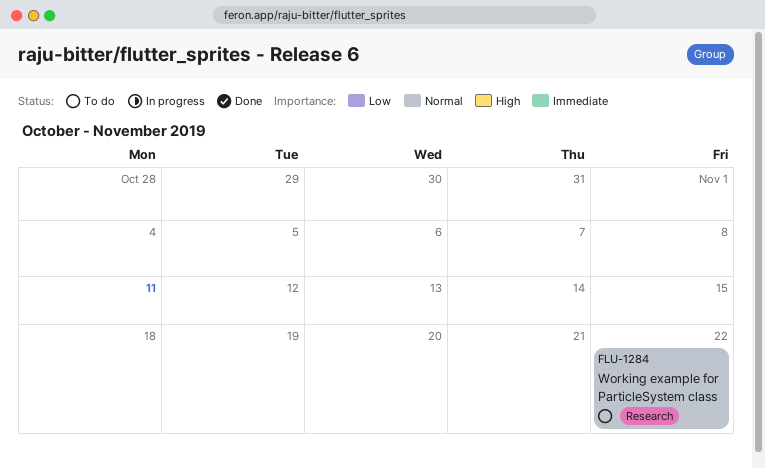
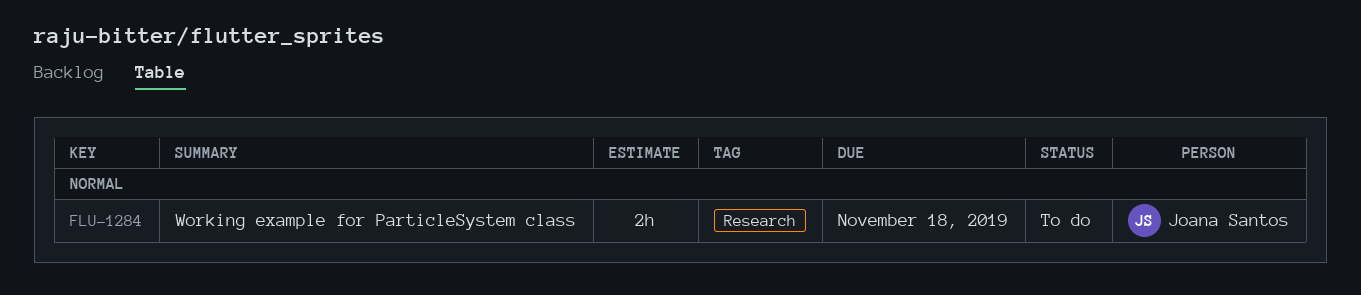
FLU-1284, due: Nov 22 -> Nov 18

